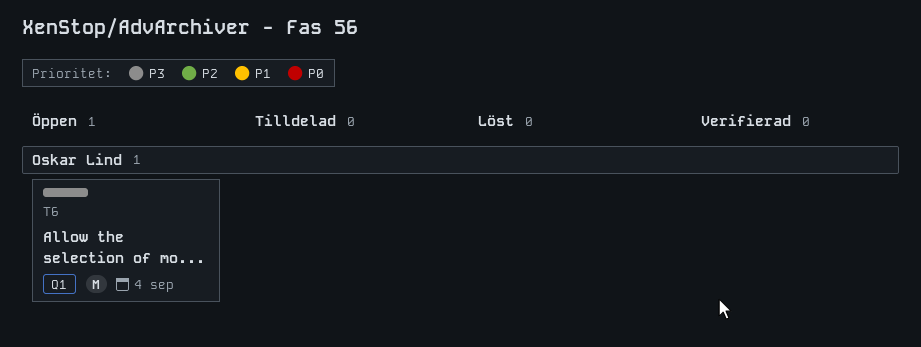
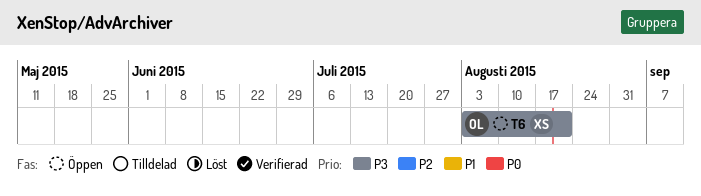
T6, estimate: M -> XS
T6, due: Sep 4 -> Aug 21

